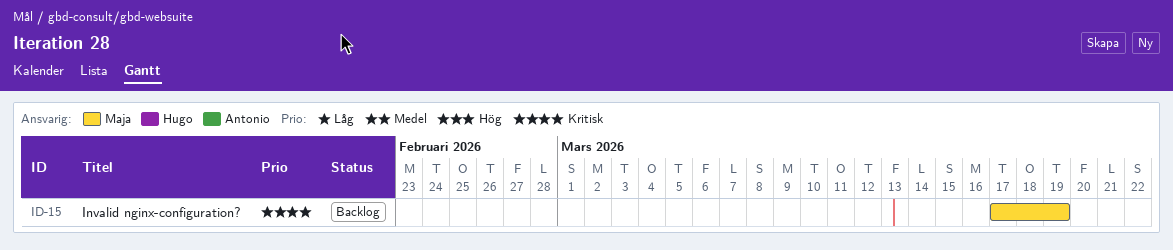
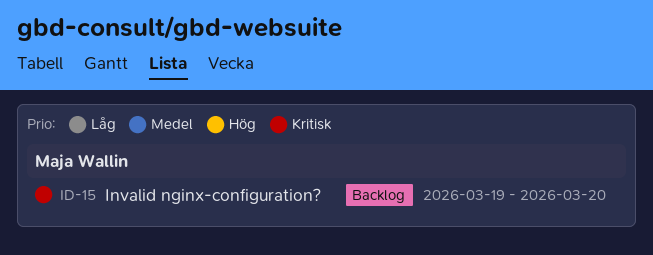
ID-15, start: Mar 17 -> Mar 19
ID-15, due: Mar 19 -> Mar 20

